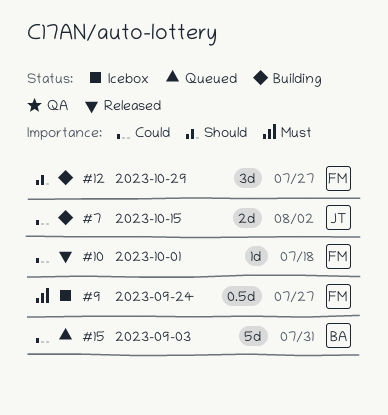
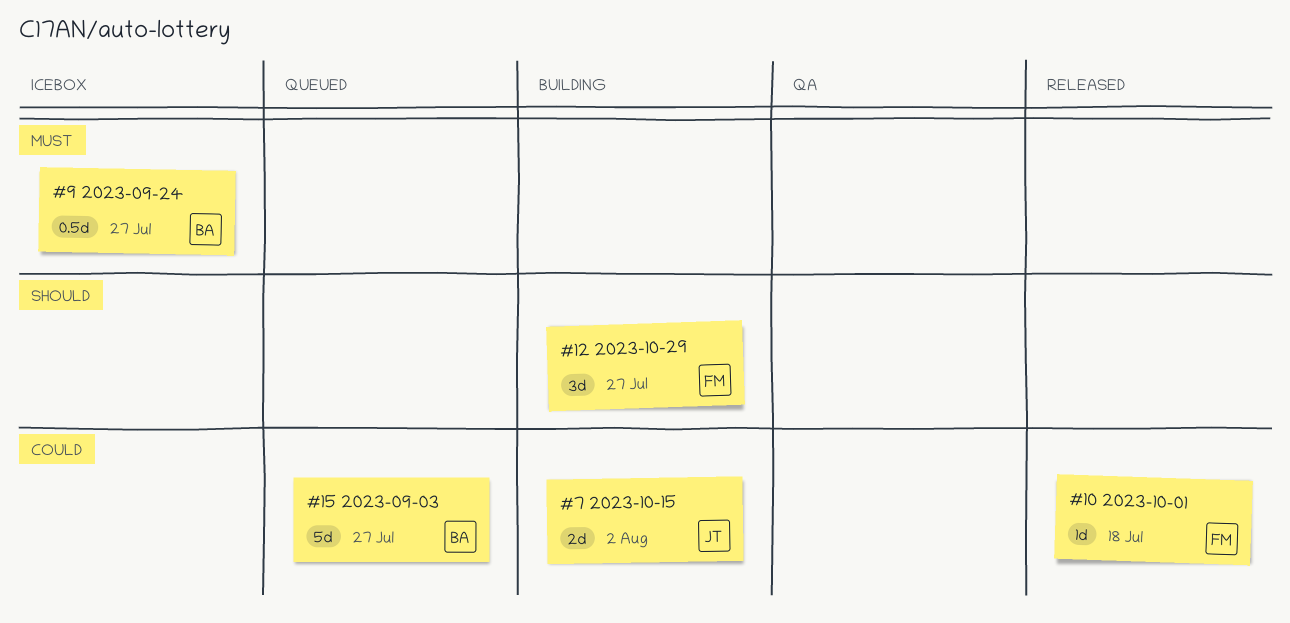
#9, owner: FM -> BA
#15, due: Jul 31 -> Jul 27

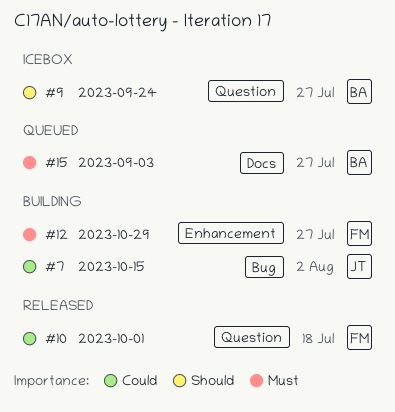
#9, priority: Must -> Should
#12, priority: Should -> Must
#15, priority: Could -> Must

